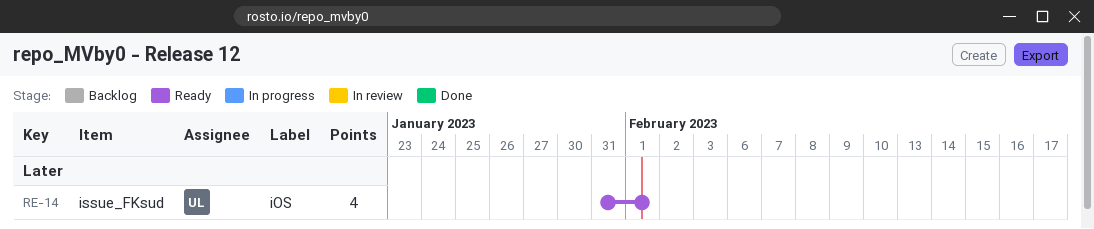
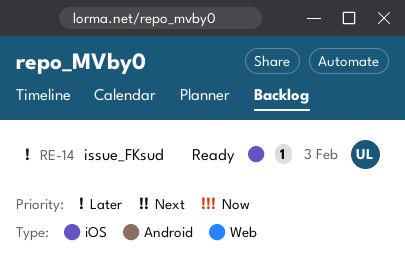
RE-14, estimate: 4 -> 1
RE-14, due: Feb 1 -> Feb 3

